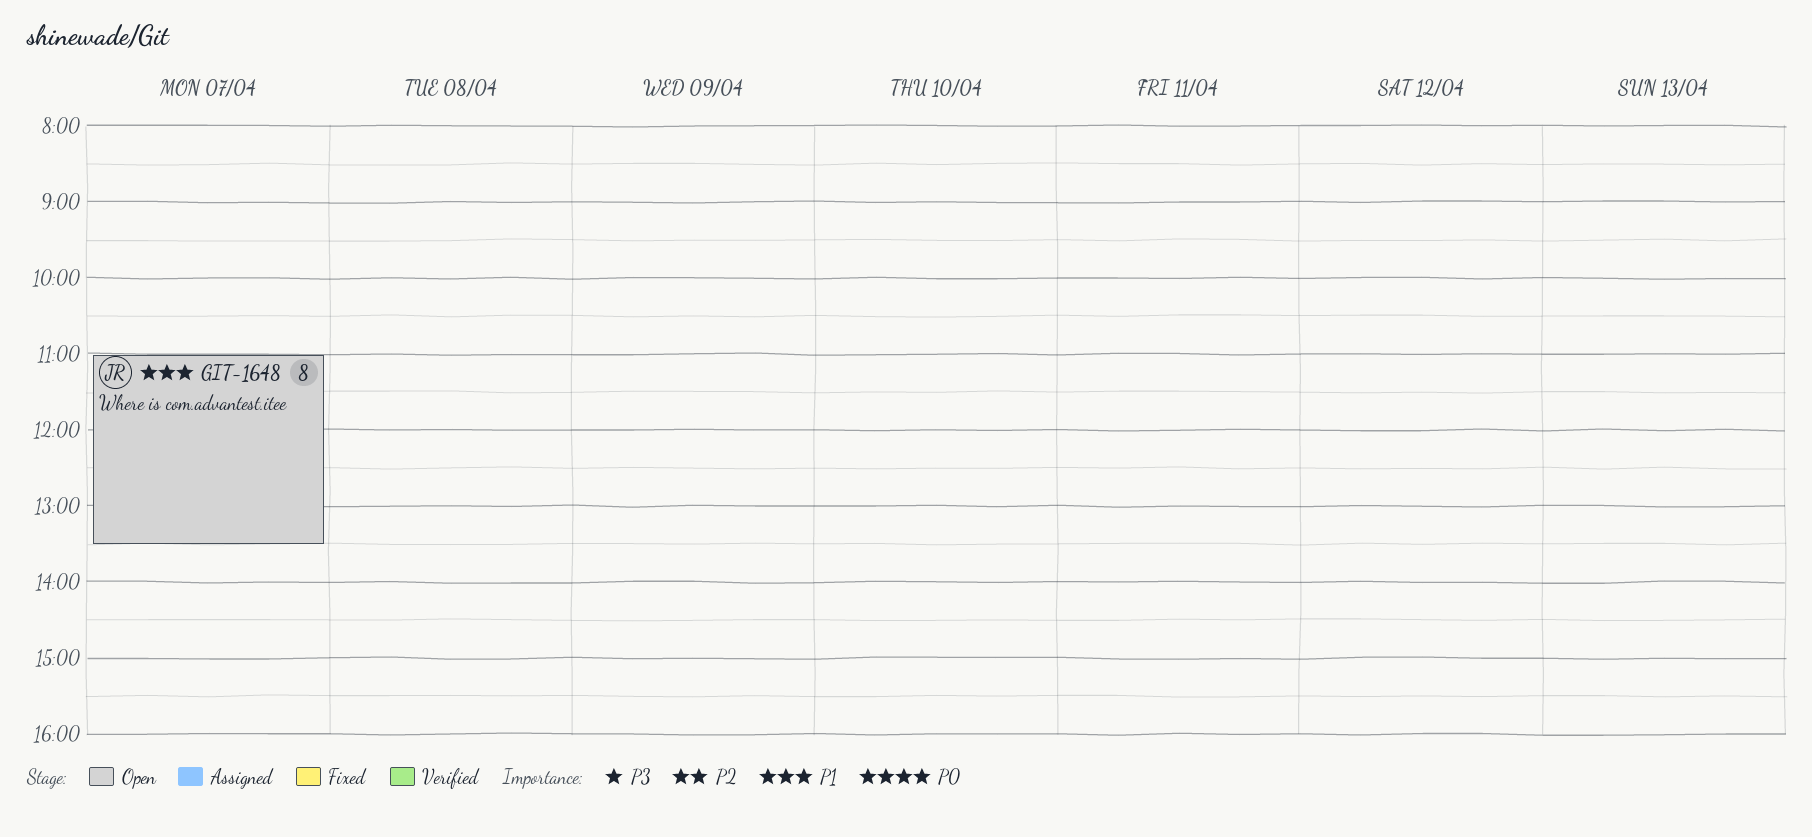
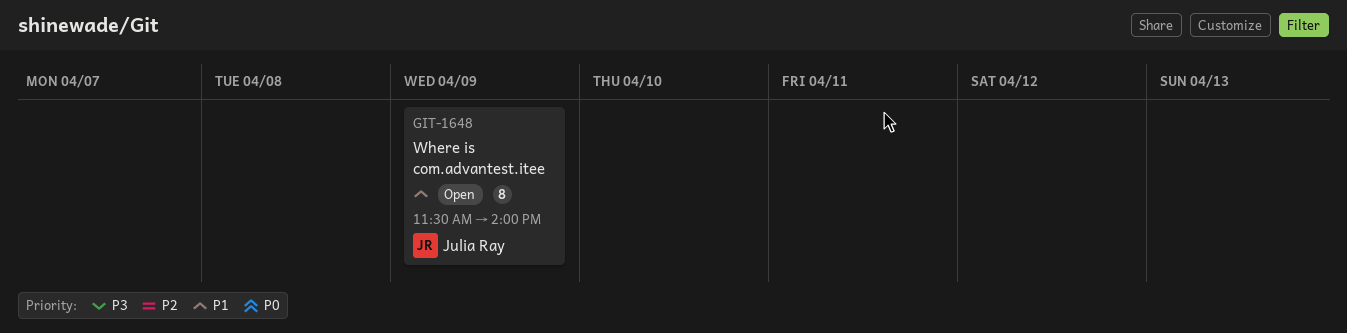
GIT-1648, day: Apr 7 -> Apr 9
GIT-1648, begins: 11:00 -> 11:30
GIT-1648, ends: 13:30 -> 14:00

